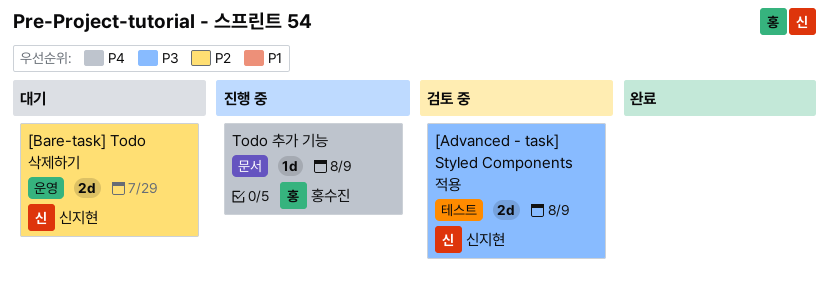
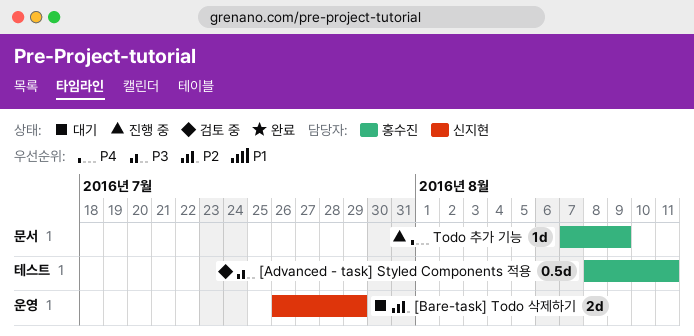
[Advanced - task] Styled Components 적용, owner: 신지현 -> 홍수진
[Advanced - task] Styled Components 적용, estimate: 2d -> 0.5d
[Advanced - task] Styled Components 적용, due: Aug 9 -> Aug 11

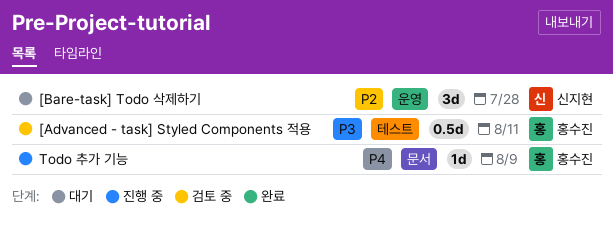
[Bare-task] Todo 삭제하기, estimate: 2d -> 3d
[Bare-task] Todo 삭제하기, due: Jul 29 -> Jul 28

